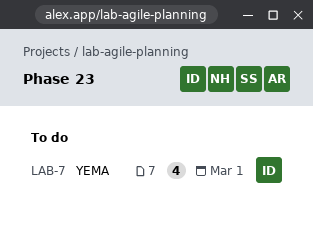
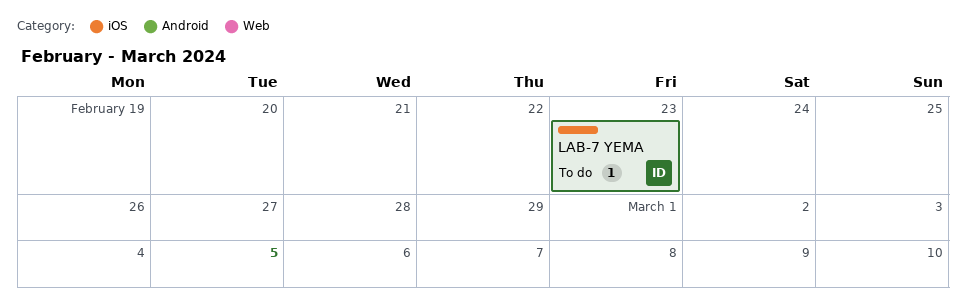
LAB-7, estimate: 4 -> 1
LAB-7, due: Mar 1 -> Feb 23

